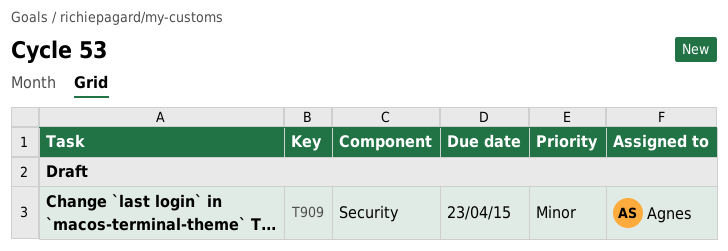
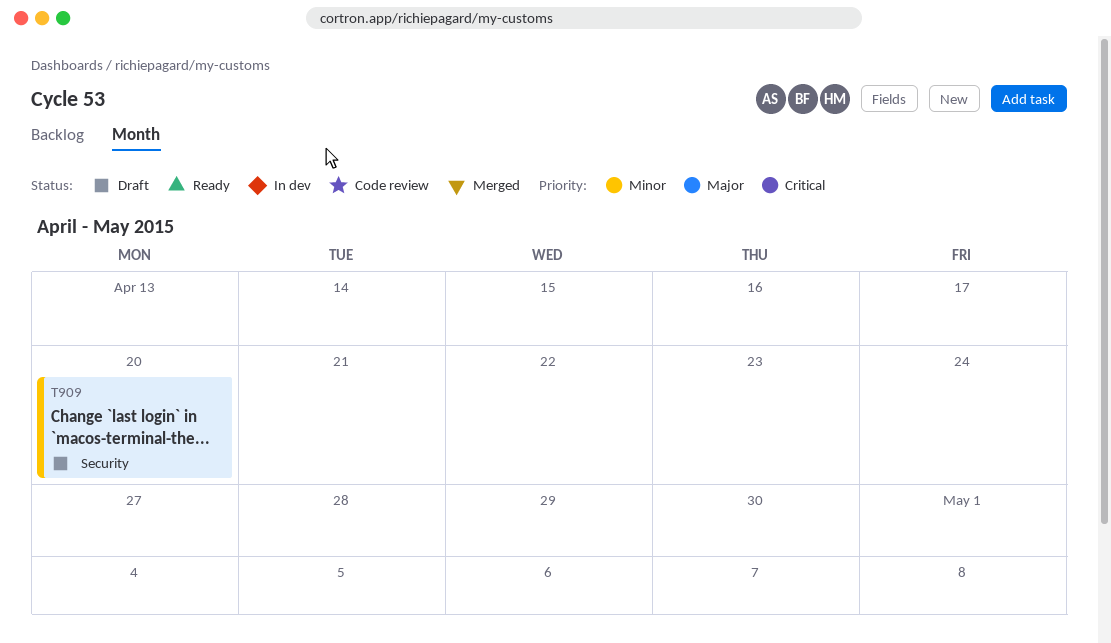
T909, due: Apr 23 -> Apr 20

